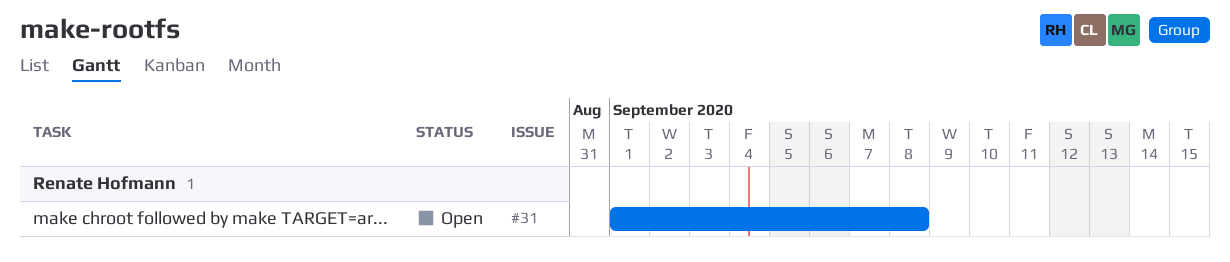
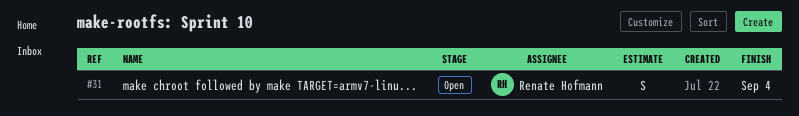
#31, due: Sep 8 -> Sep 4

